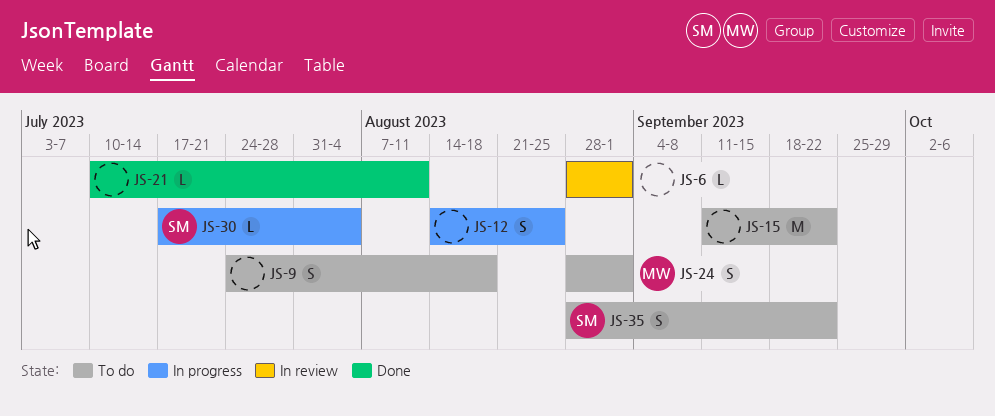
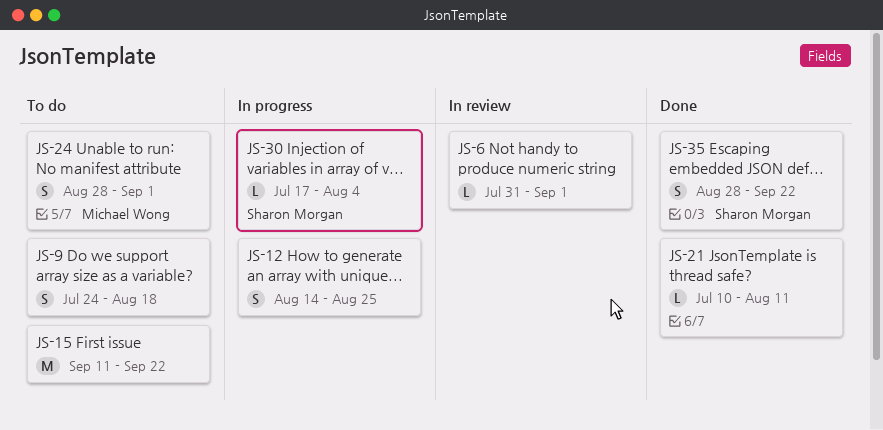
JS-6, start: Aug 28 -> Jul 31
JS-35, status: To do -> Done

